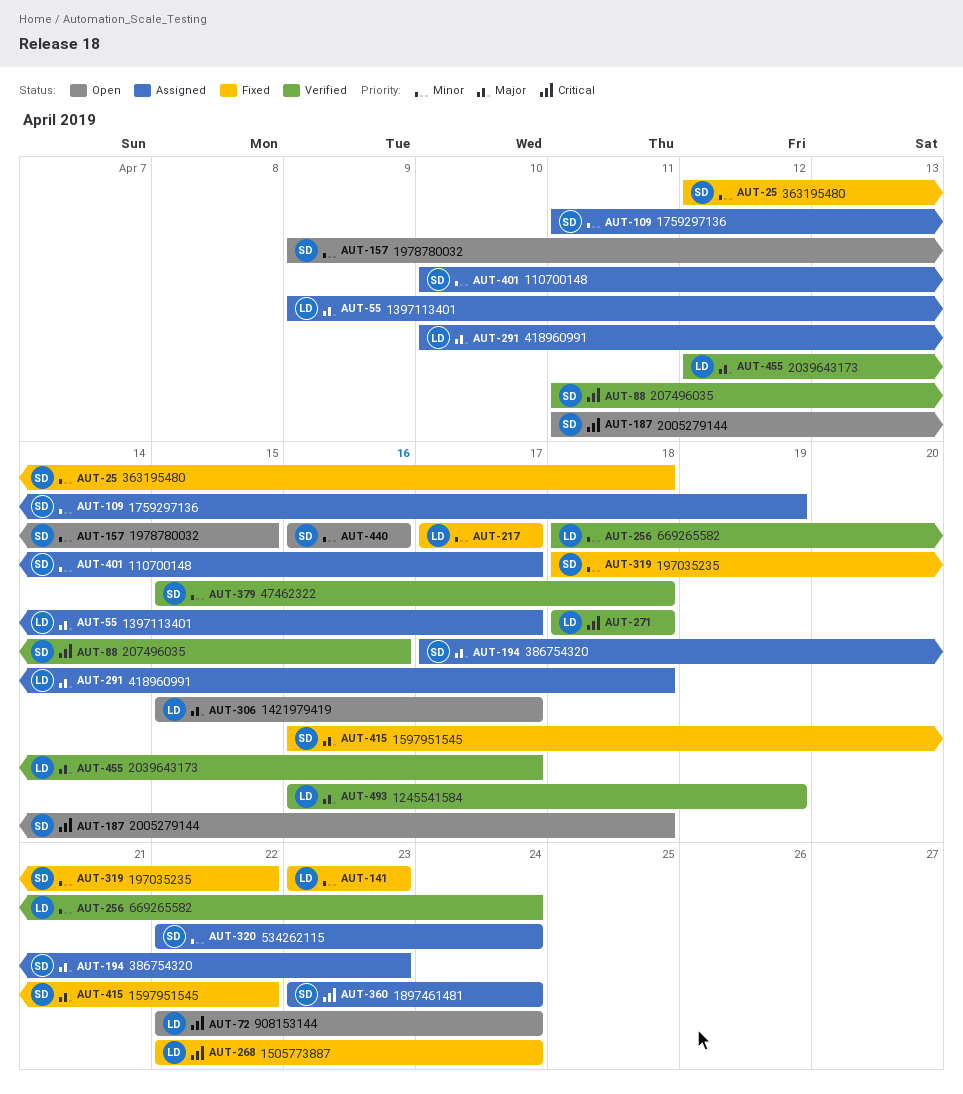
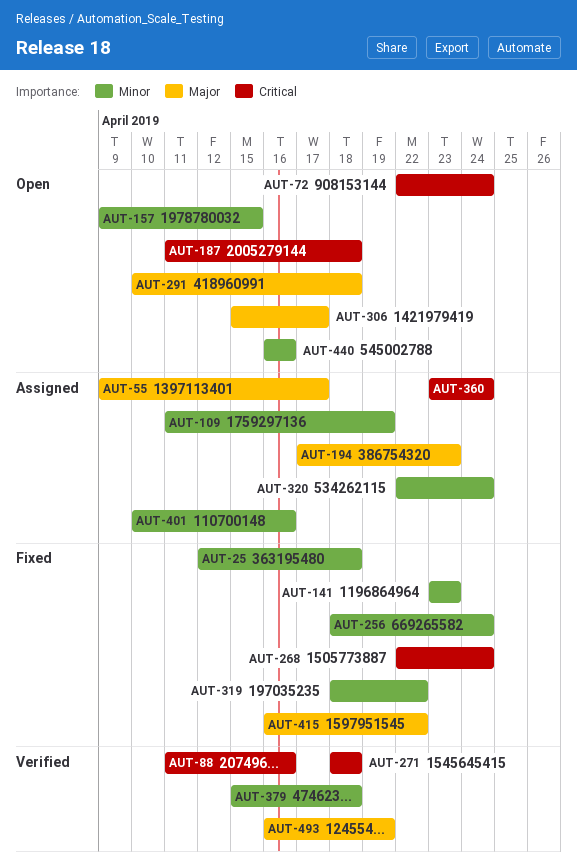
AUT-217: present -> none
AUT-256, status: Verified -> Fixed
AUT-291, status: Assigned -> Open
AUT-401, due: Apr 17 -> Apr 16
AUT-455: present -> none

